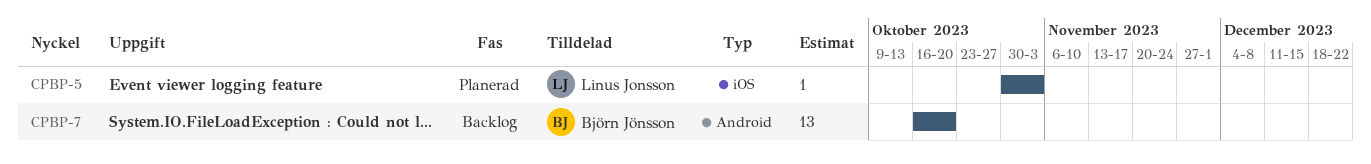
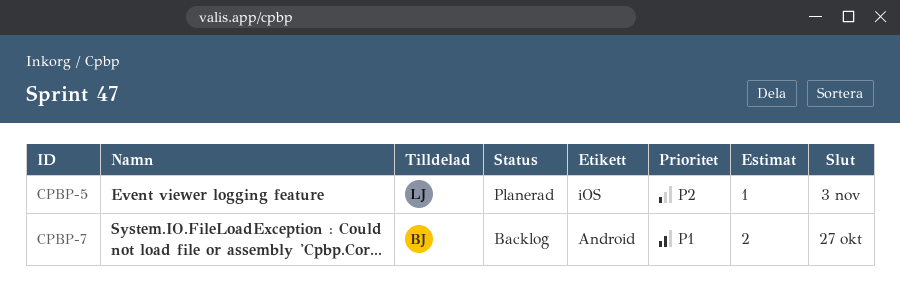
CPBP-7, estimate: 13 -> 2
CPBP-7, due: Oct 20 -> Oct 27

